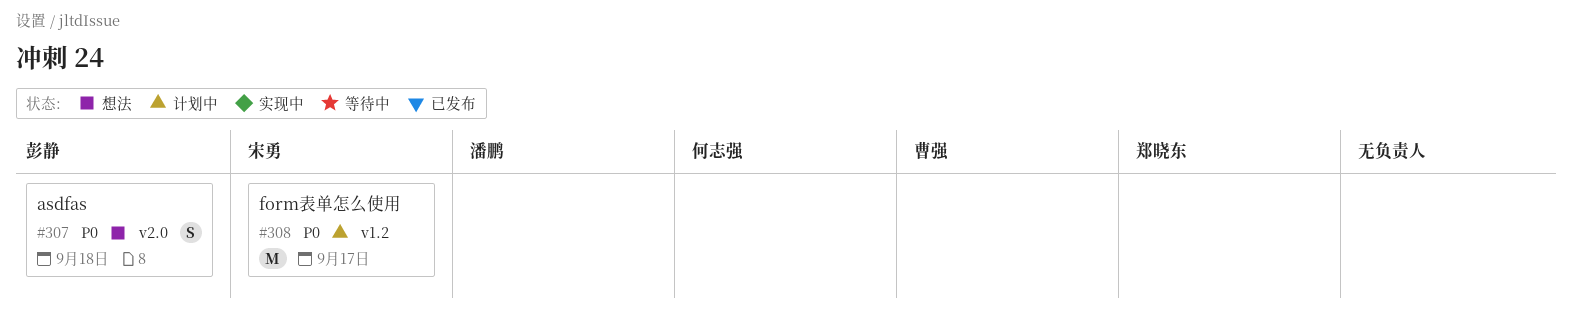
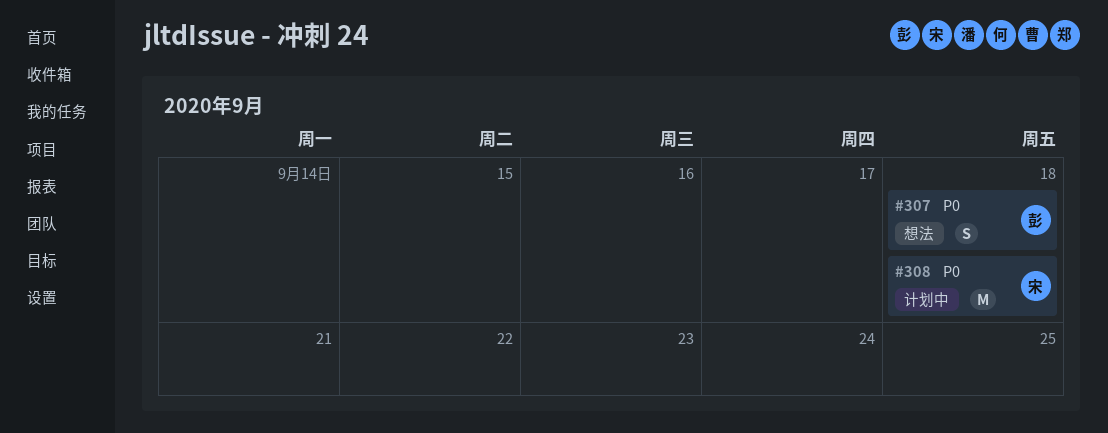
#308, due: Sep 17 -> Sep 18

